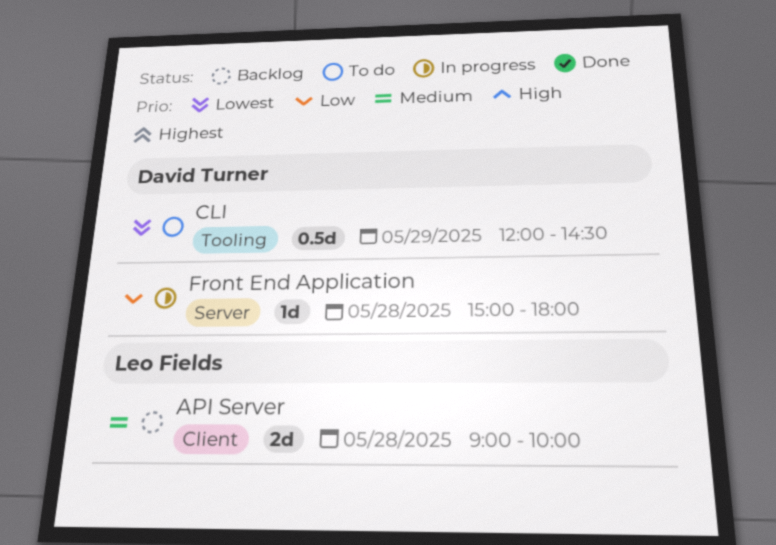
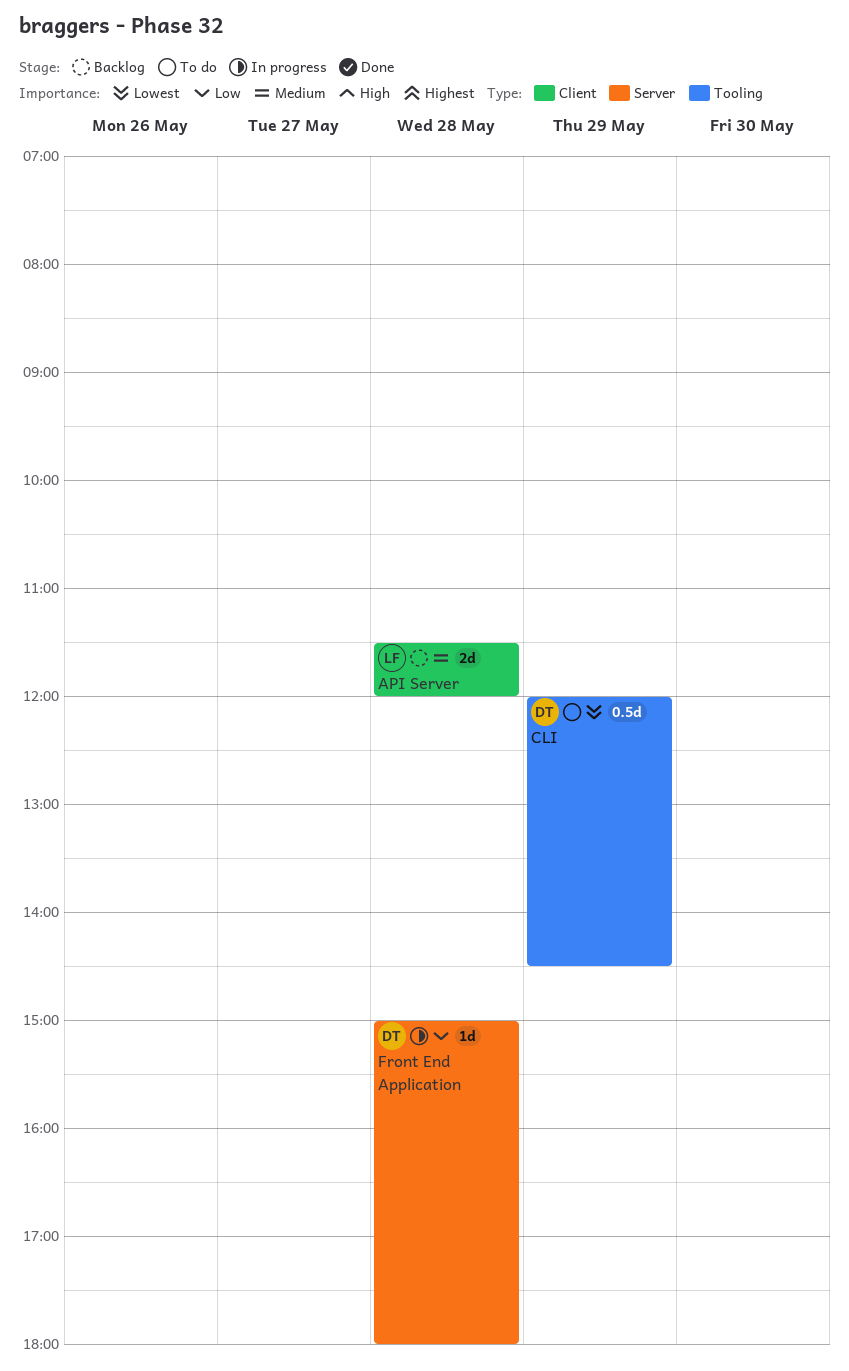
API Server, begins: 09:00 -> 11:30
API Server, ends: 10:00 -> 12:00

